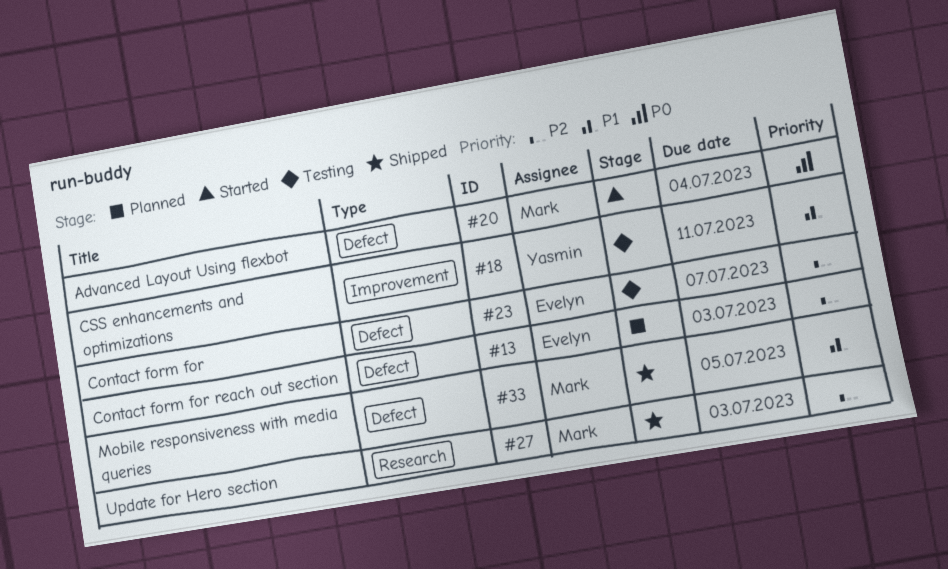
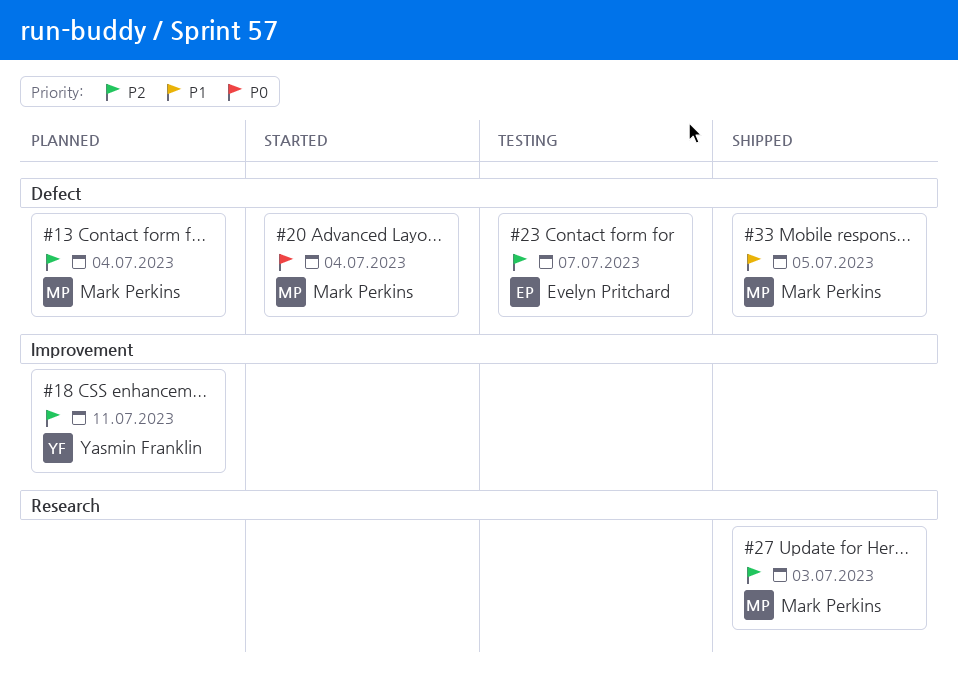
#13, owner: Evelyn Pritchard -> Mark Perkins
#13, due: Jul 3 -> Jul 4
#18, status: Testing -> Planned
#18, priority: P1 -> P2

